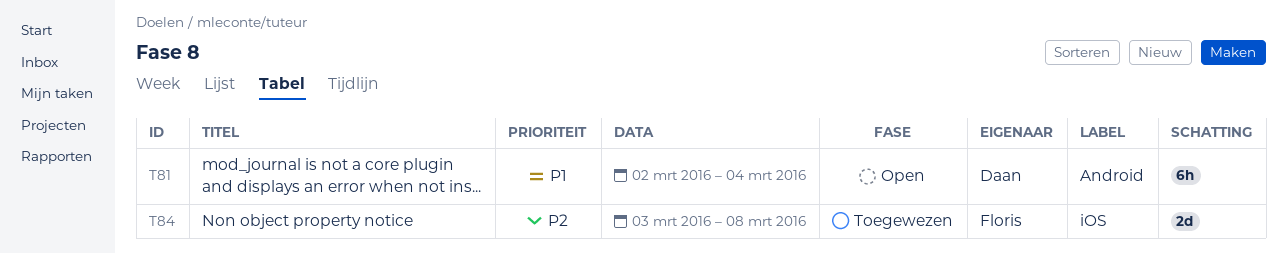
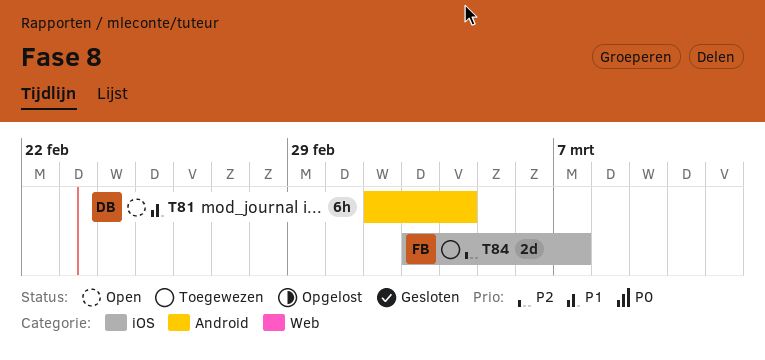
T84, due: Mar 8 -> Mar 7

